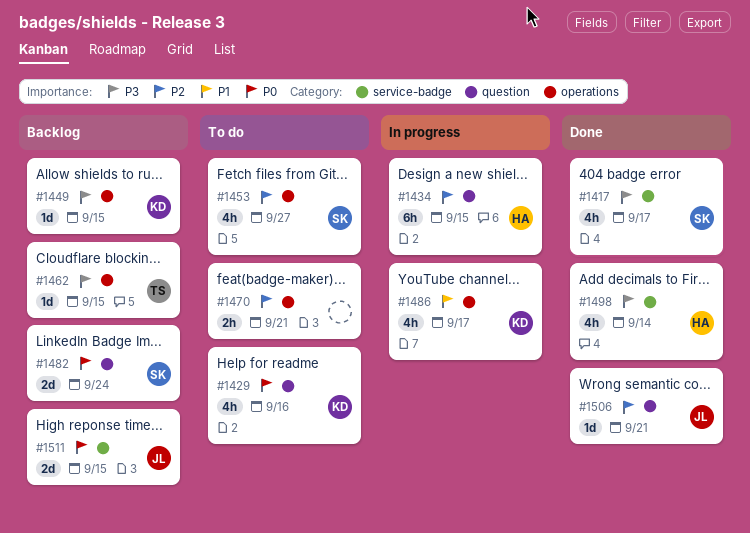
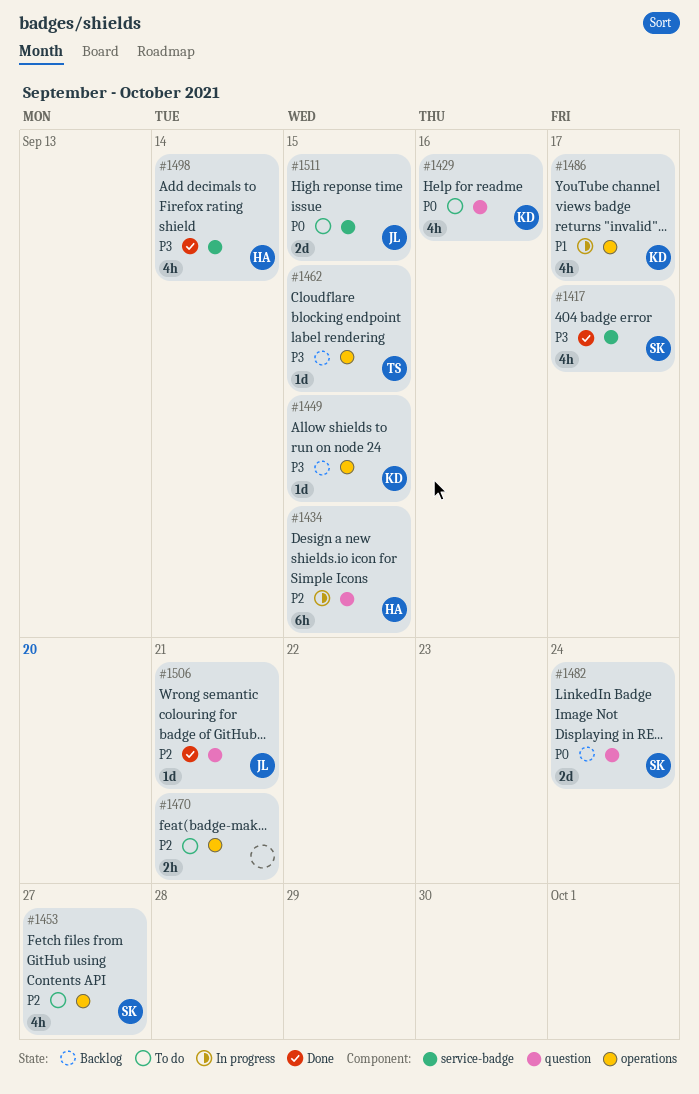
#1511, status: Backlog -> To do

